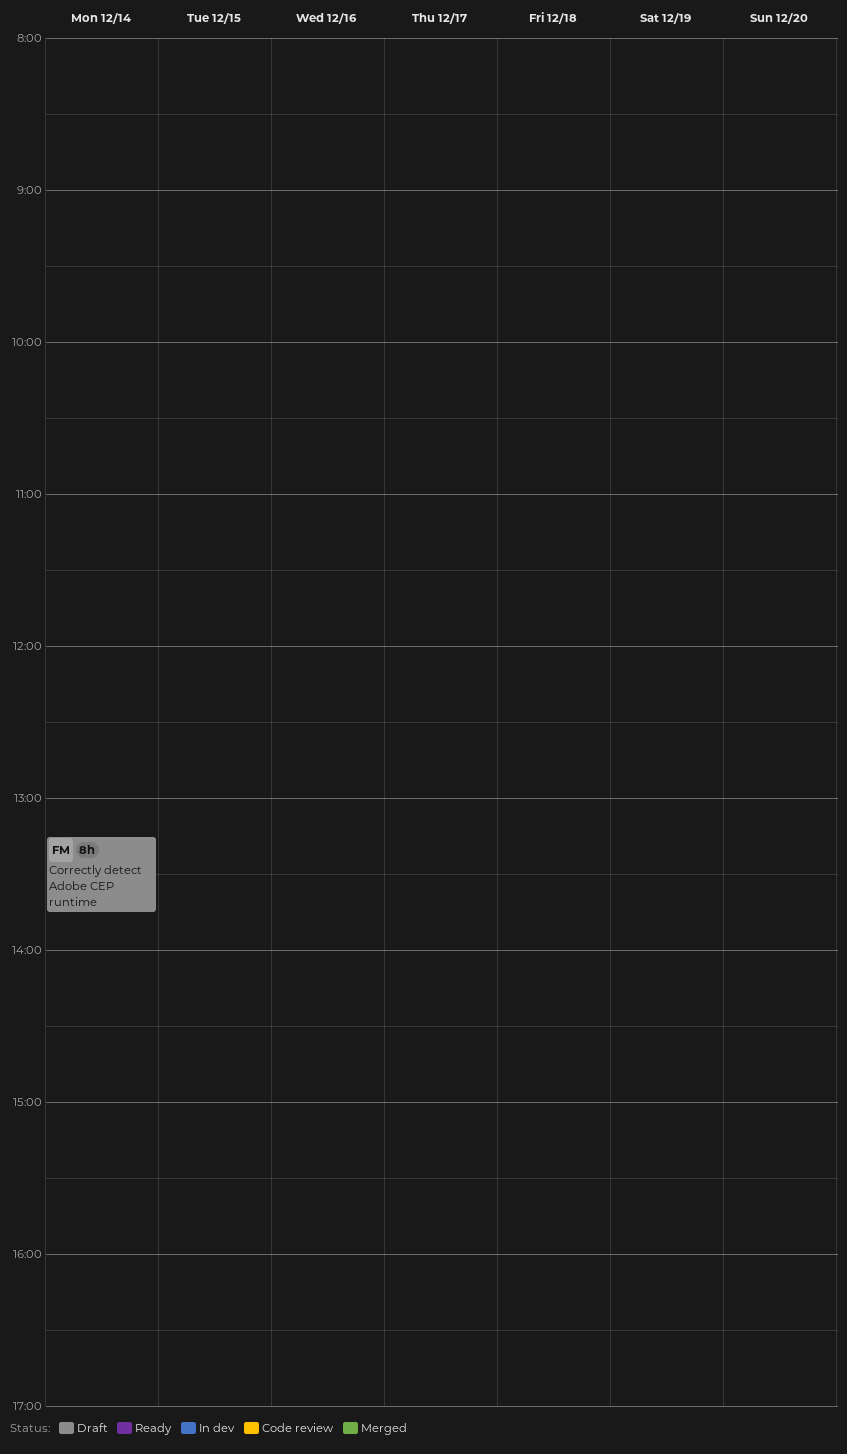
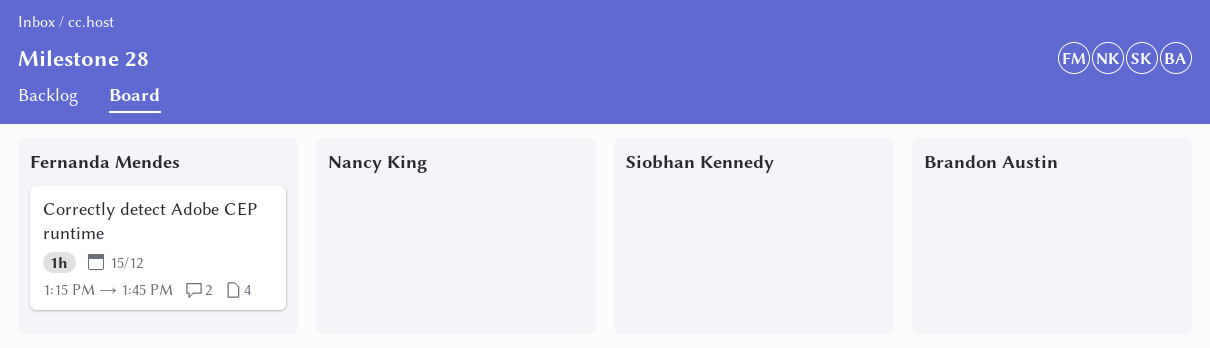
Correctly detect Adobe CEP runtime, estimate: 8h -> 1h
Correctly detect Adobe CEP runtime, day: Dec 14 -> Dec 15

